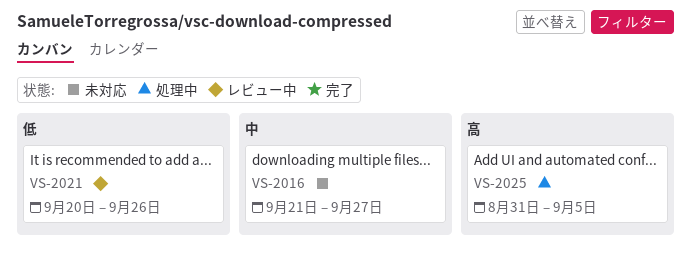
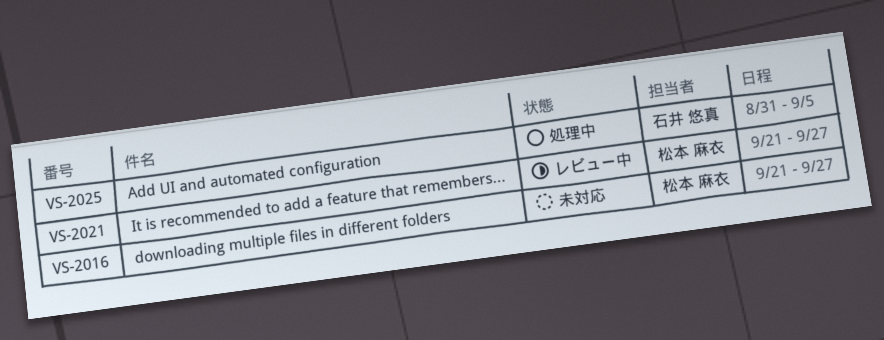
VS-2021, start: Sep 20 -> Sep 21
VS-2021, due: Sep 26 -> Sep 27

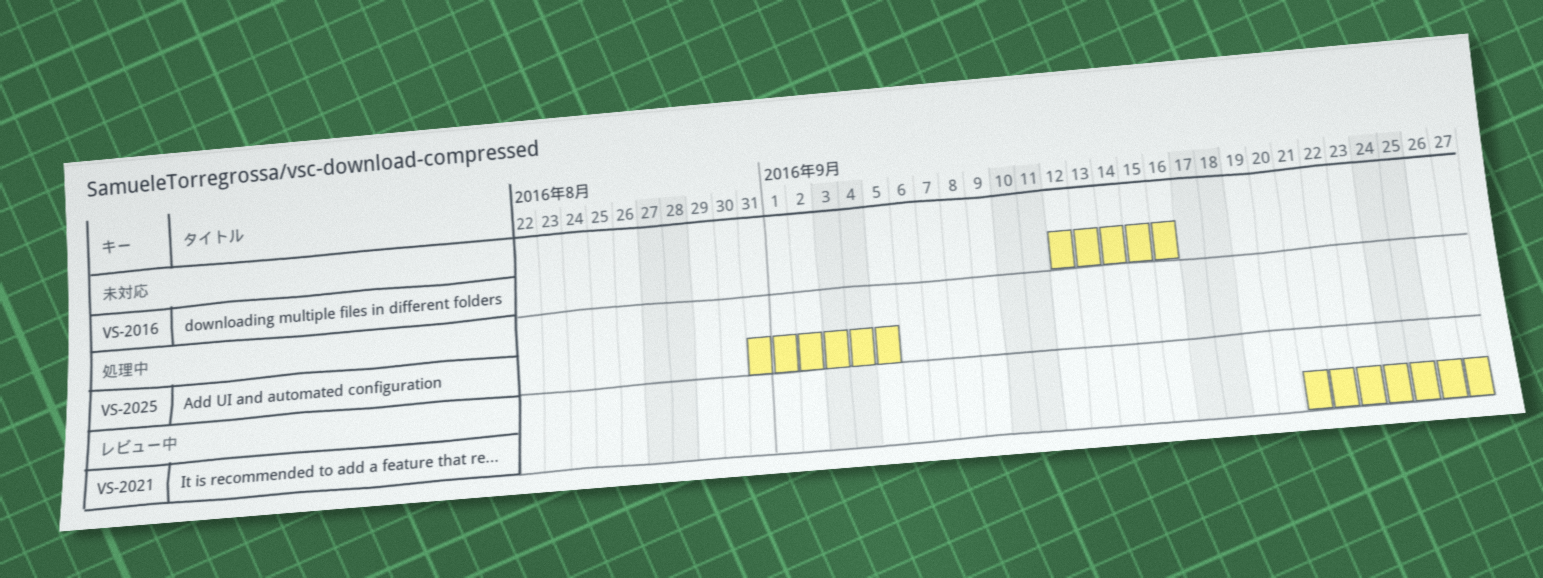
VS-2016, start: Sep 21 -> Sep 12
VS-2016, due: Sep 27 -> Sep 16

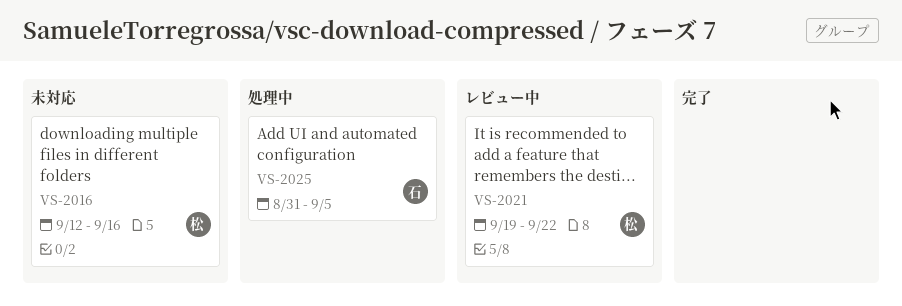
VS-2021, start: Sep 21 -> Sep 19
VS-2021, due: Sep 27 -> Sep 22

